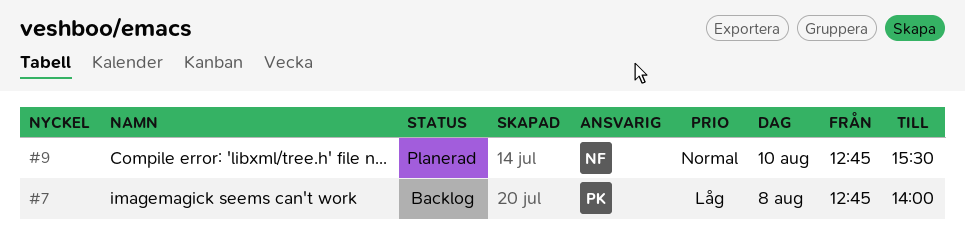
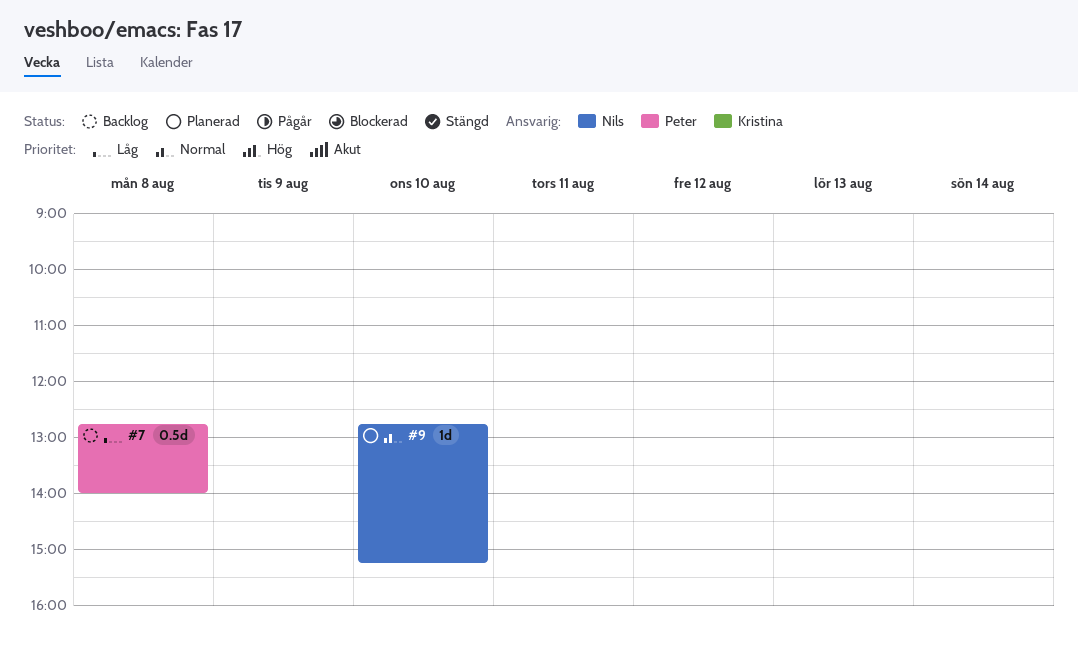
#9, ends: 15:30 -> 15:15

